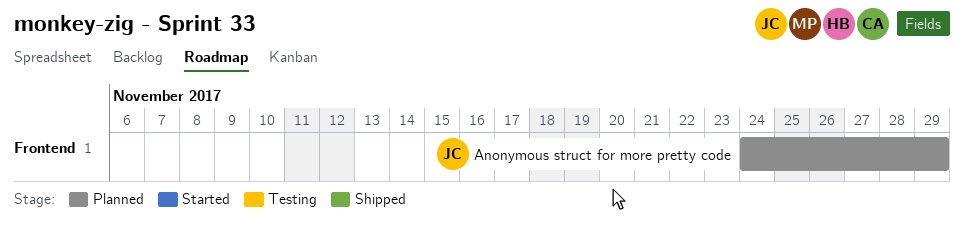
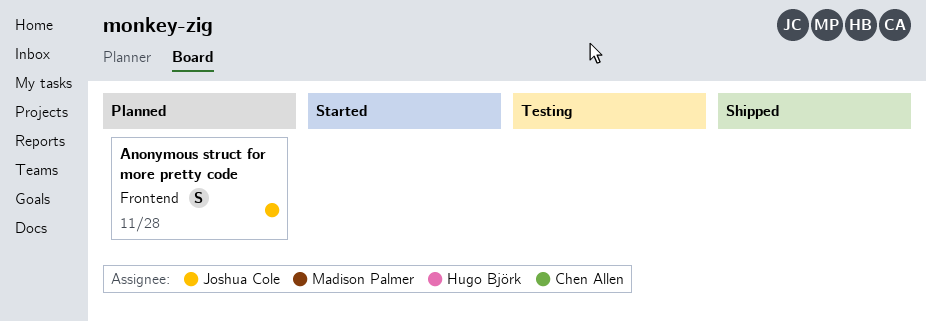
Anonymous struct for more pretty code, due: Nov 29 -> Nov 28

